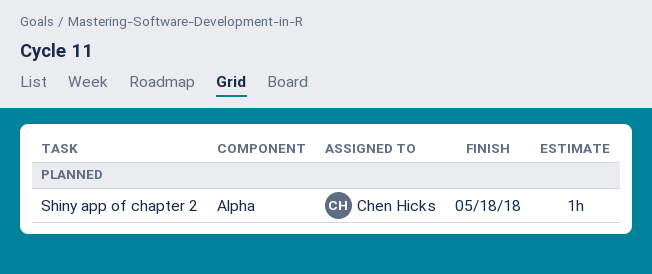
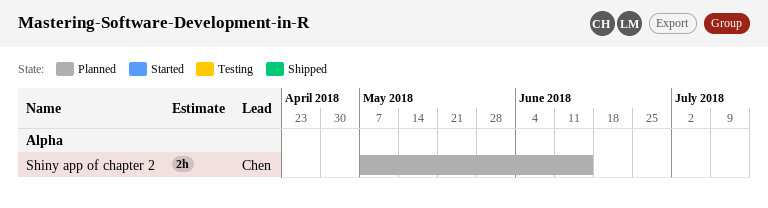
Shiny app of chapter 2, estimate: 1h -> 2h
Shiny app of chapter 2, due: May 18 -> Jun 15

